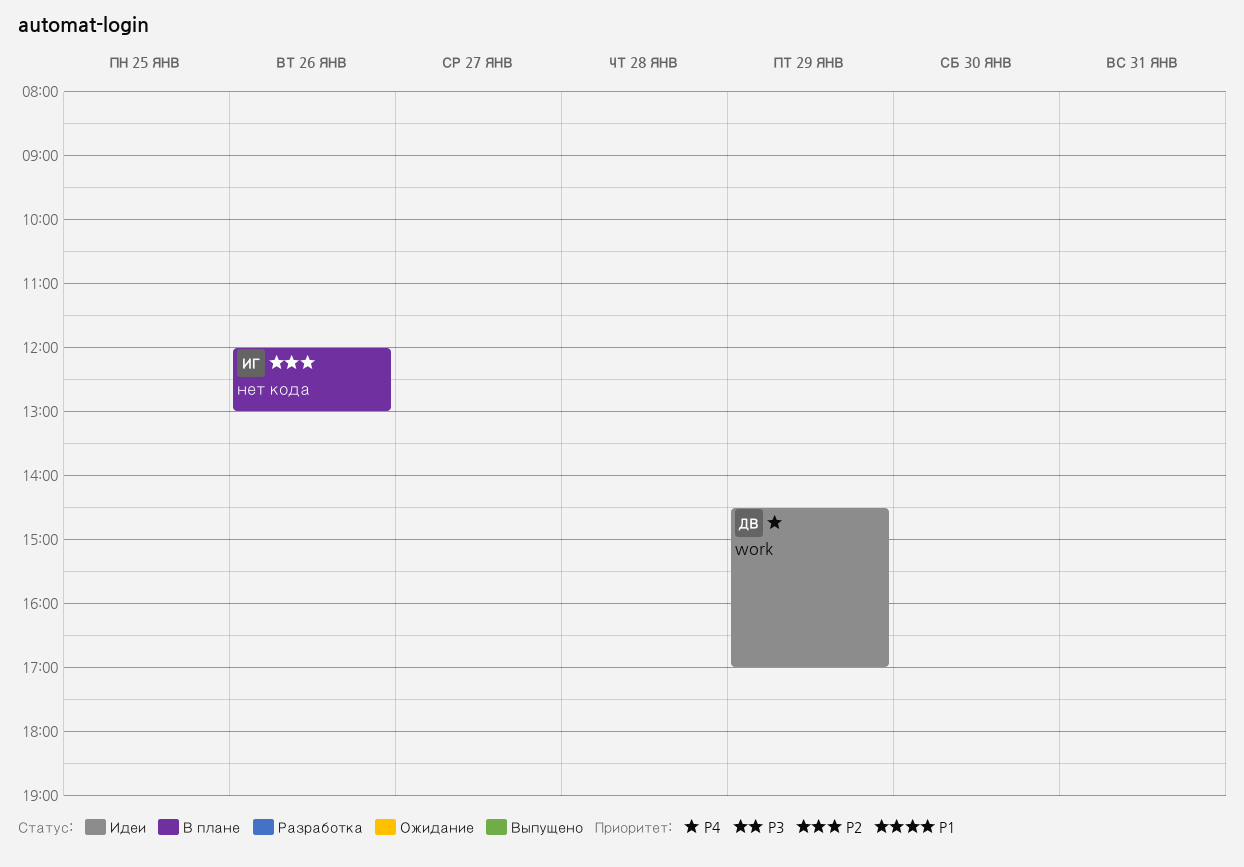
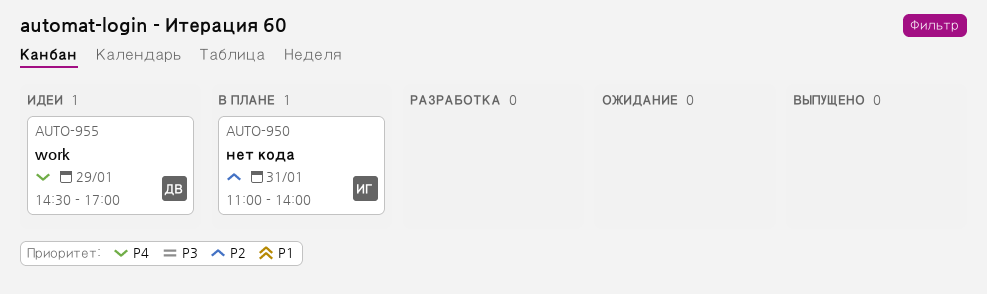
нет кода, day: Jan 26 -> Jan 31
нет кода, begins: 12:00 -> 11:00
нет кода, ends: 13:00 -> 14:00

